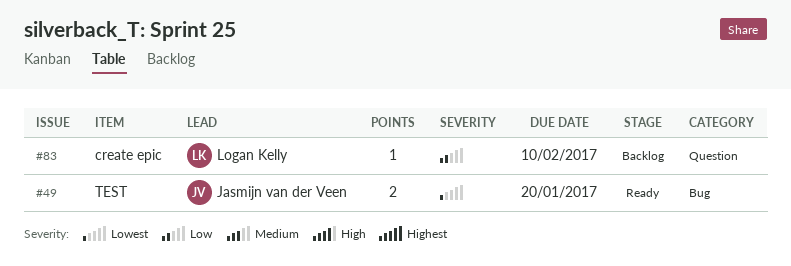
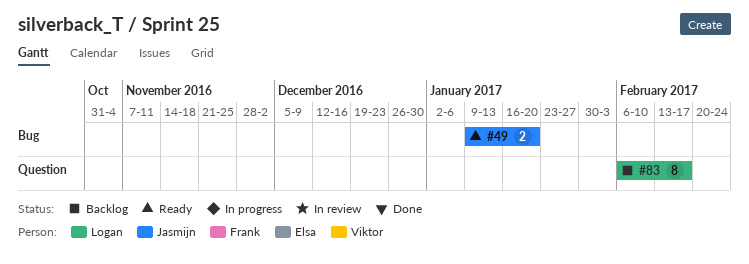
#83, estimate: 1 -> 8
#83, due: Feb 10 -> Feb 17

